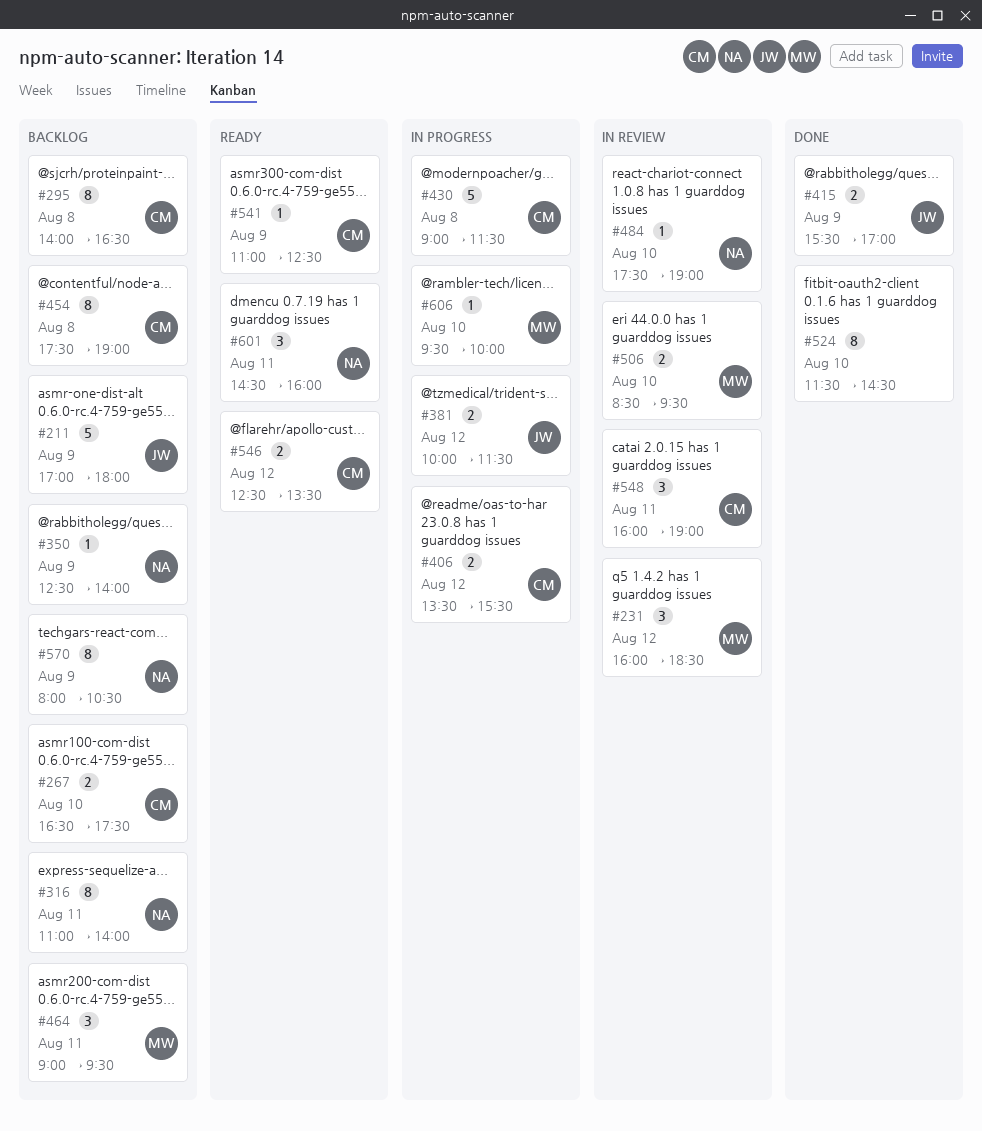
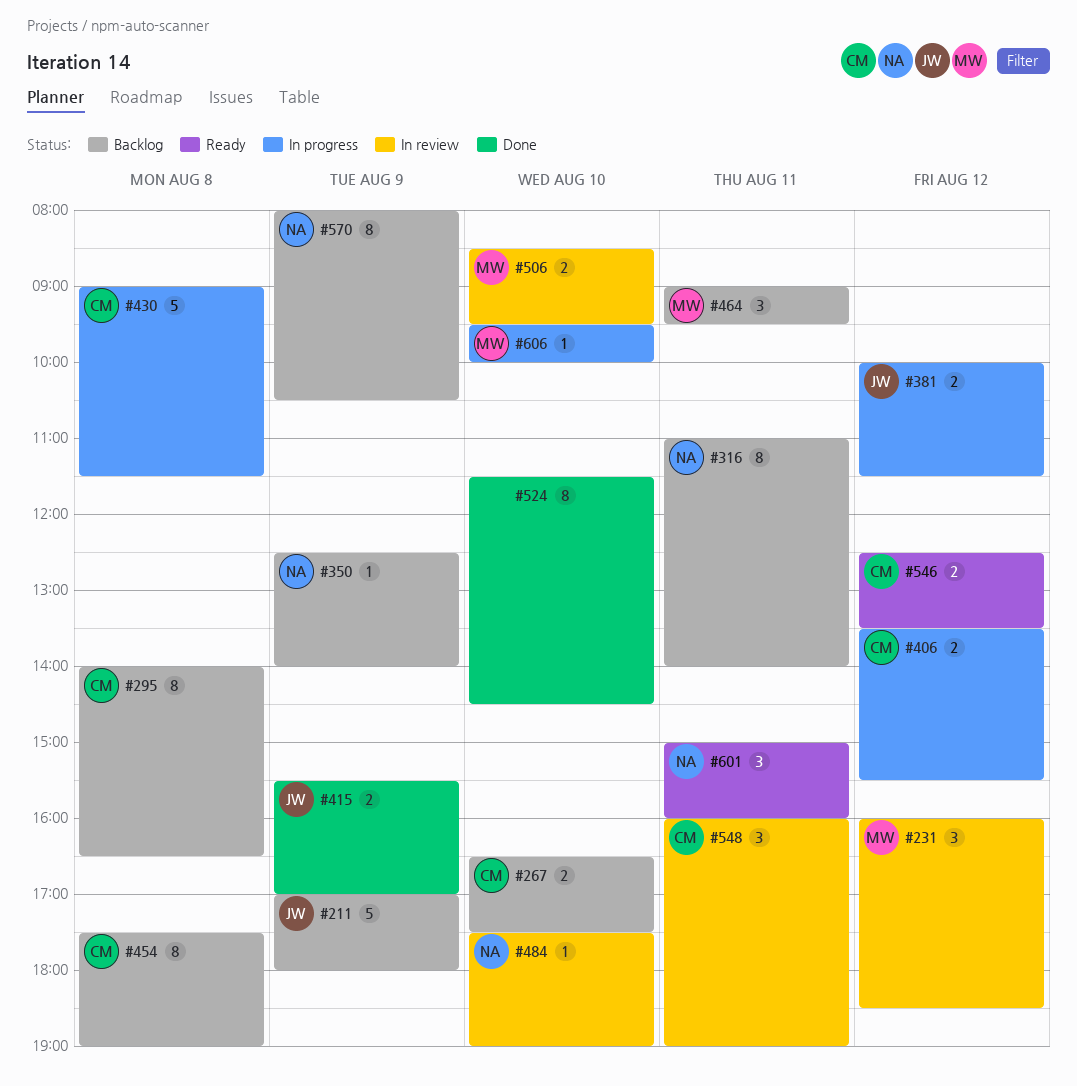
#541: present -> none
#601, begins: 14:30 -> 15:00

